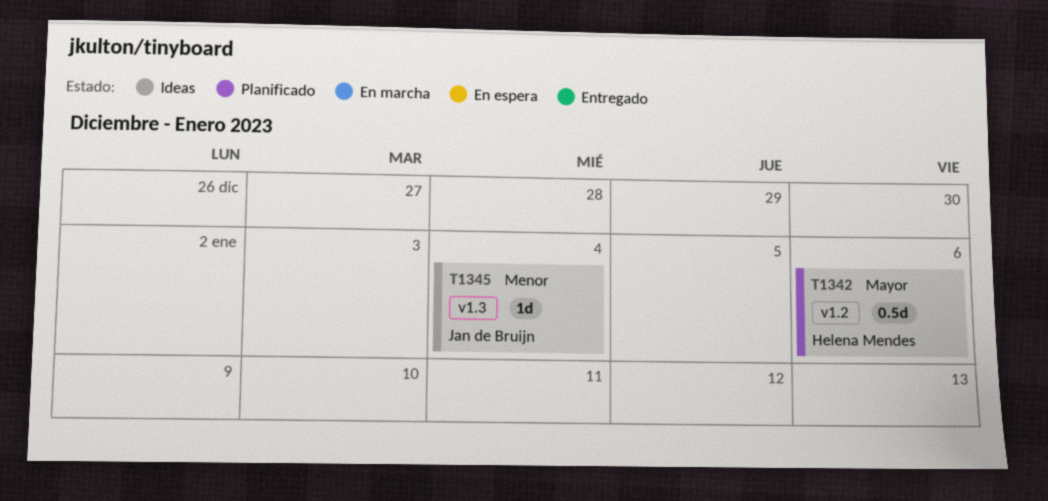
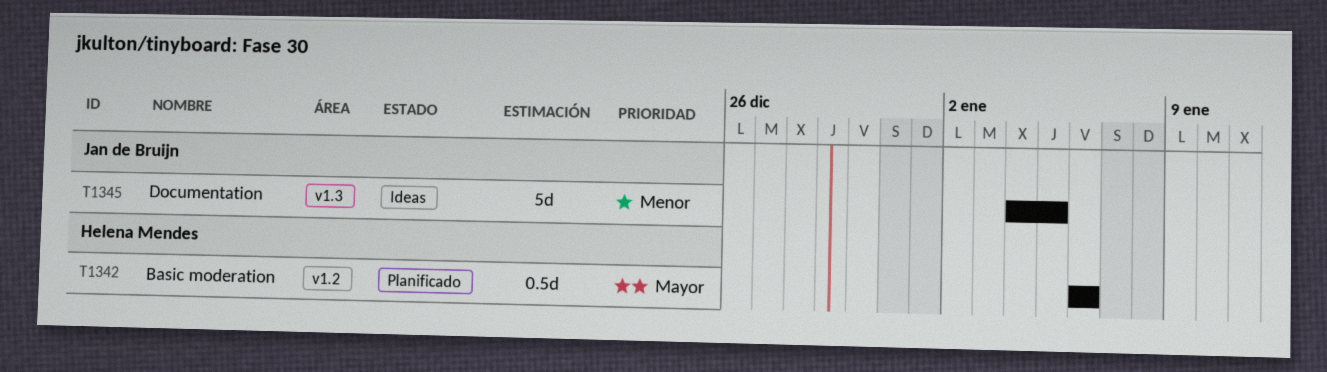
T1345, estimate: 1d -> 5d
T1345, due: Jan 4 -> Jan 5

